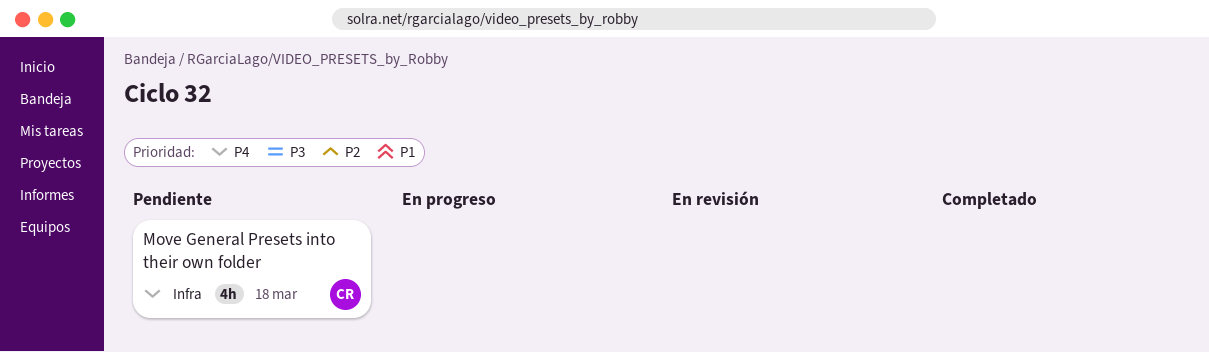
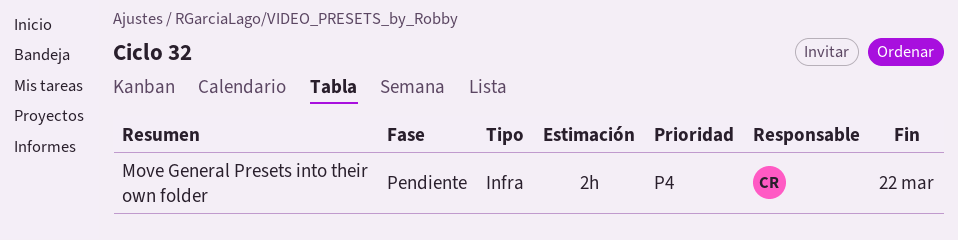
Move General Presets into their own folder, estimate: 4h -> 2h
Move General Presets into their own folder, due: Mar 18 -> Mar 22

